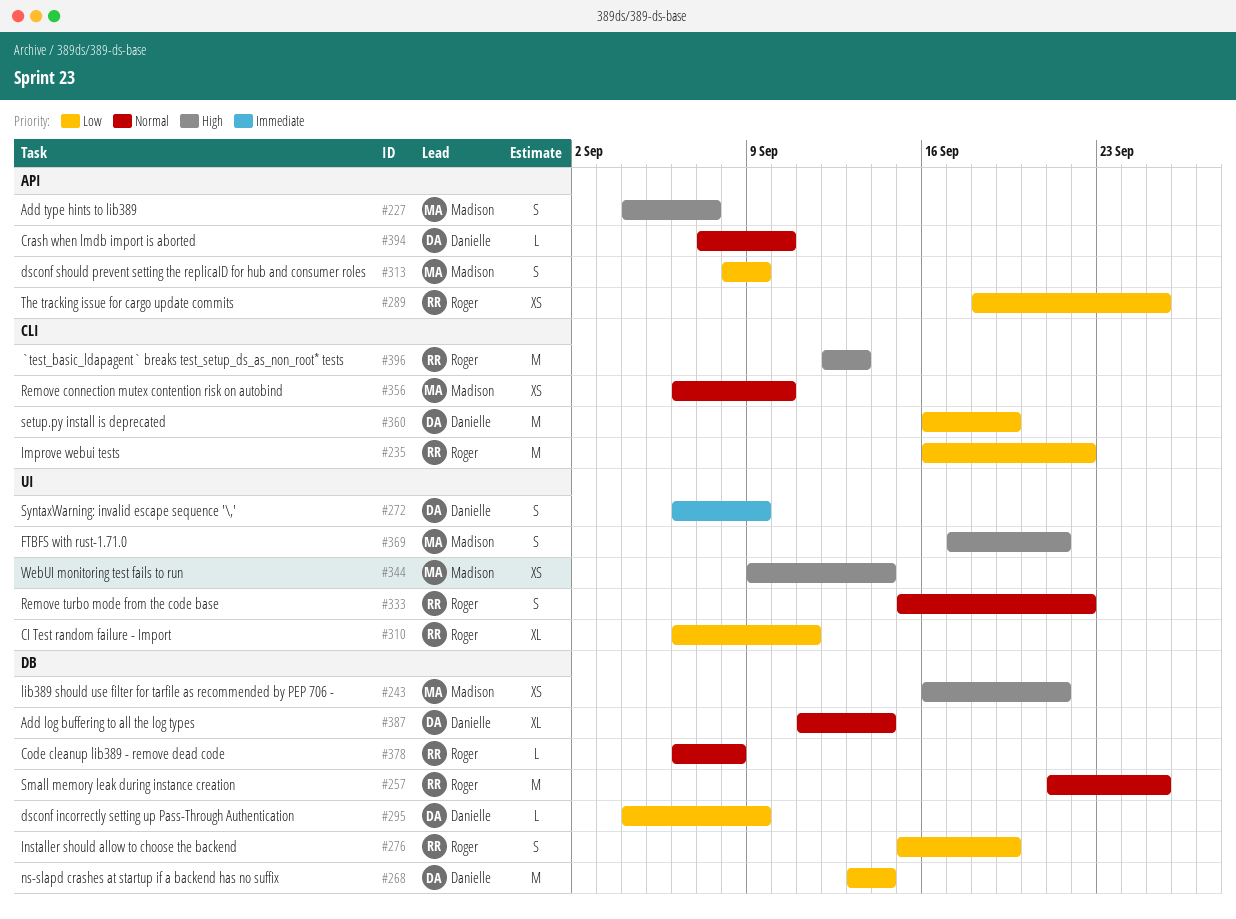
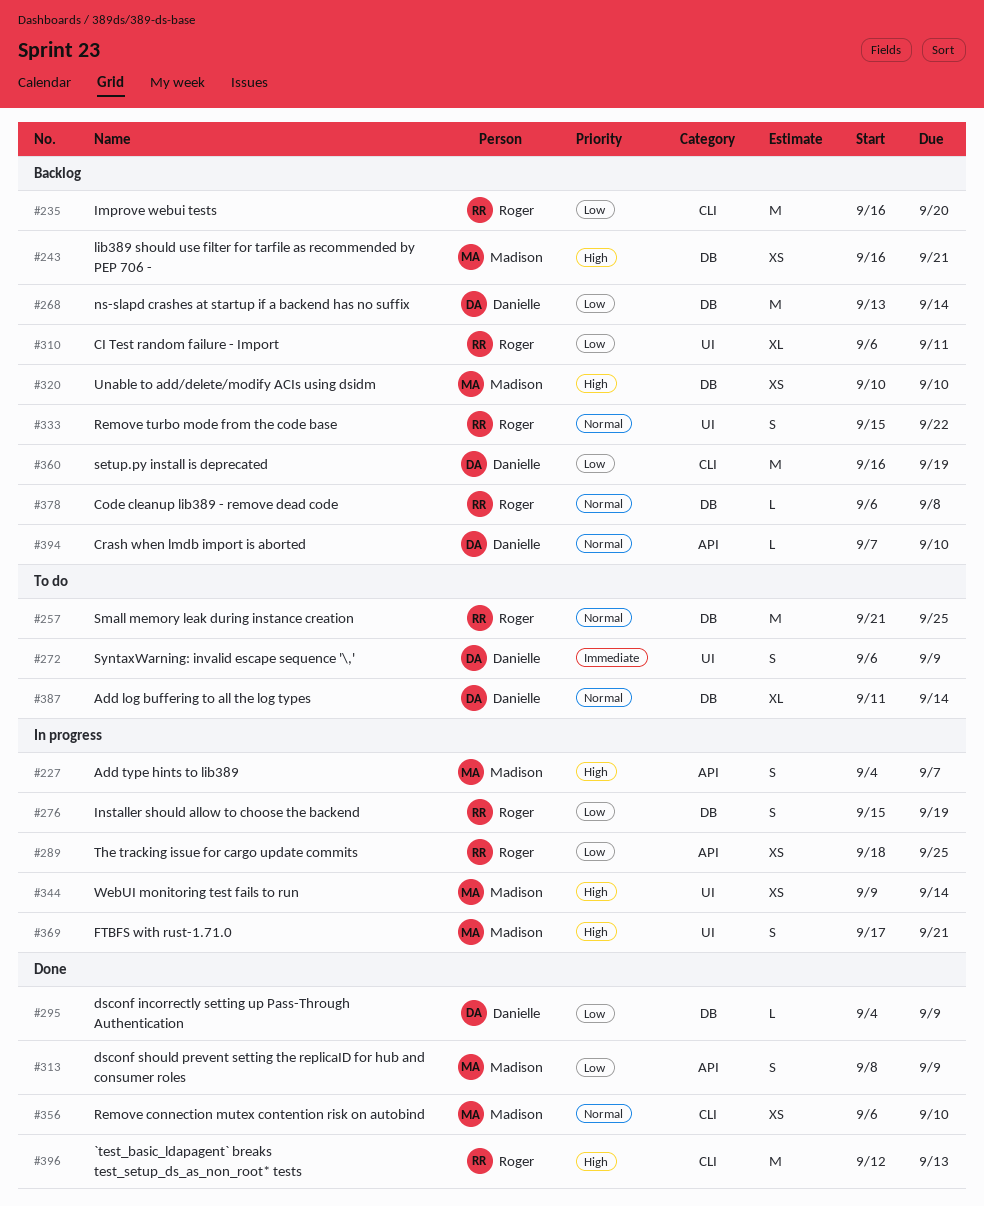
#235, due: Sep 22 -> Sep 20
#320: none -> present

